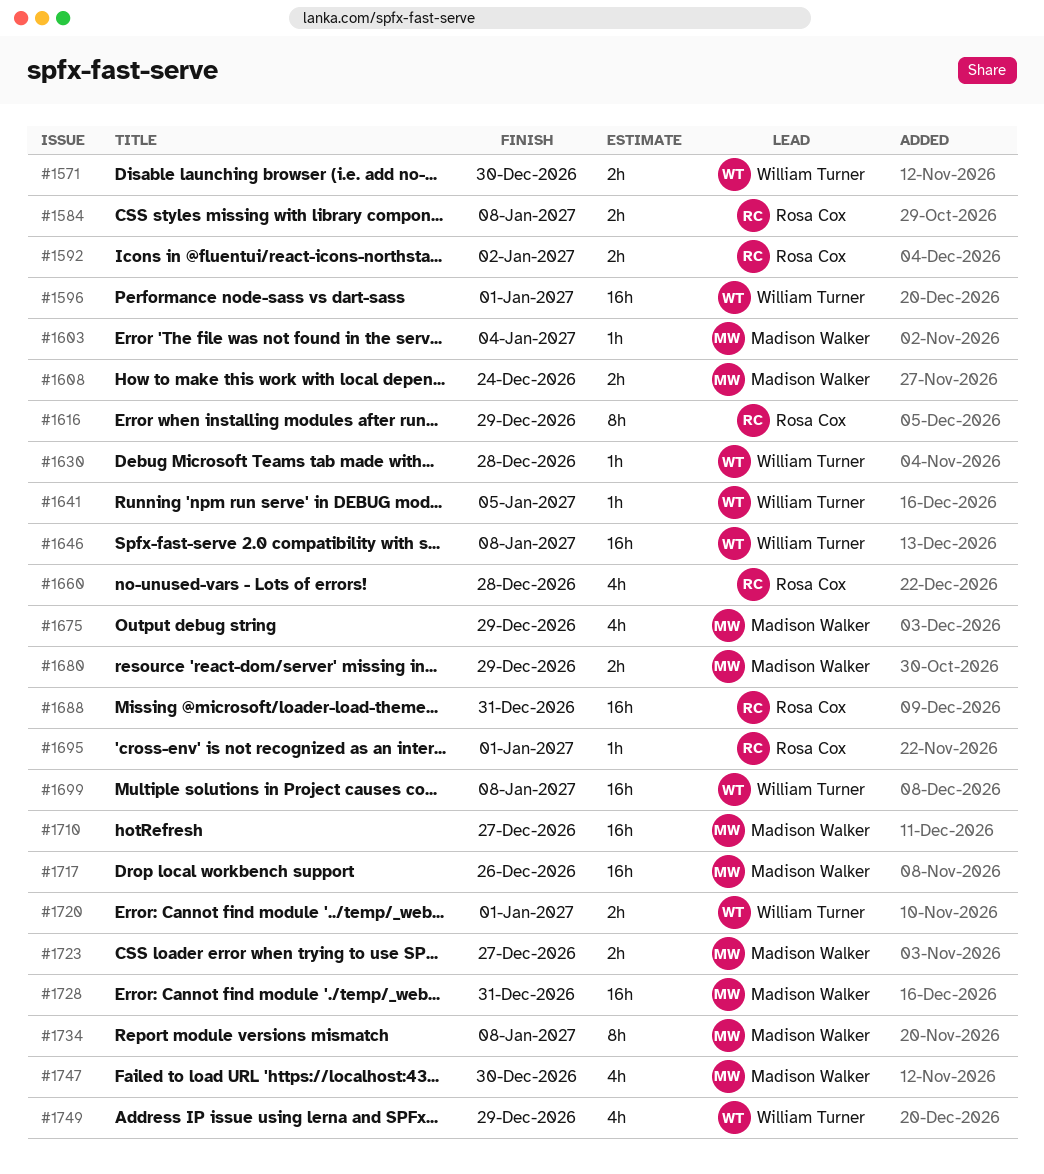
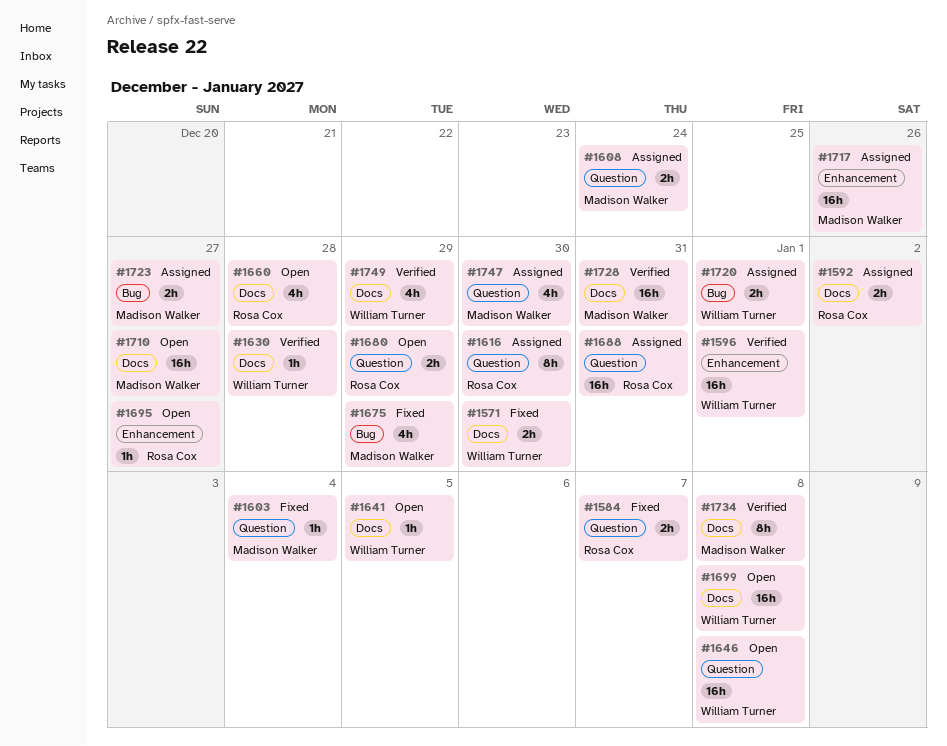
#1584, due: Jan 8 -> Jan 7
#1616, due: Dec 29 -> Dec 30
#1680, owner: Madison Walker -> Rosa Cox
#1695, due: Jan 1 -> Dec 27

